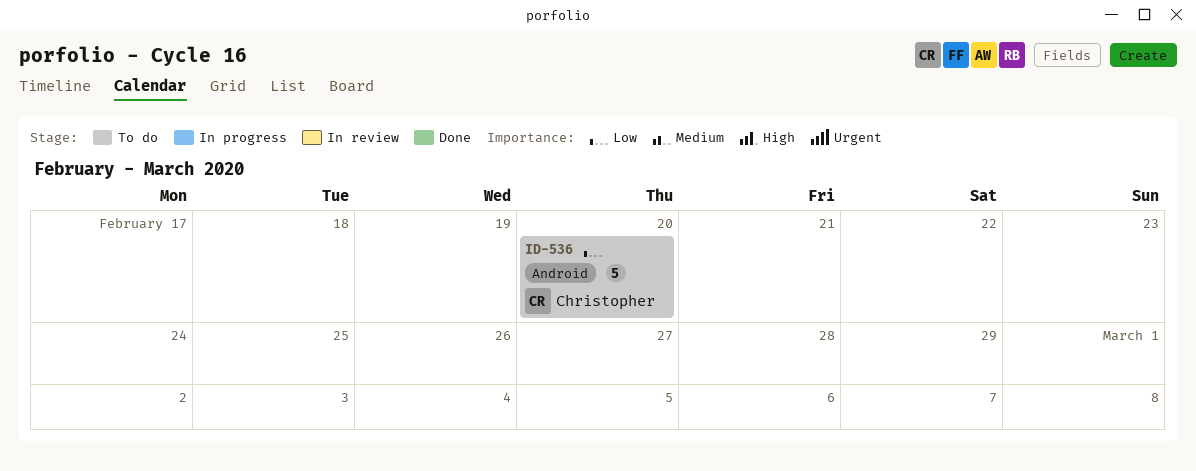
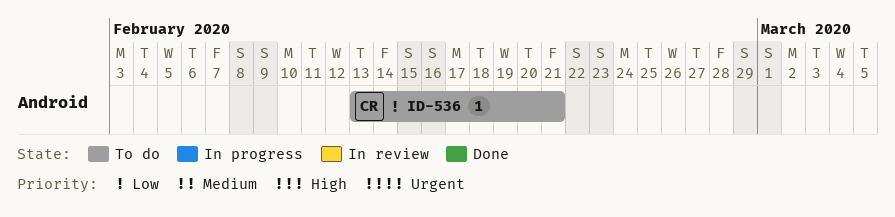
ID-536, estimate: 5 -> 1
ID-536, due: Feb 20 -> Feb 21

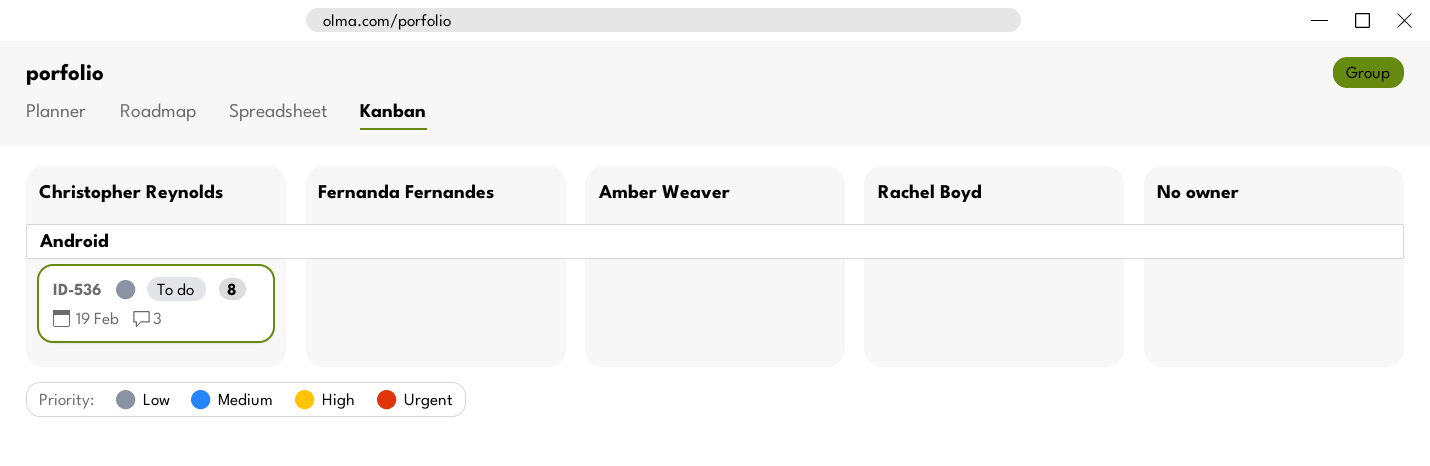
ID-536, estimate: 1 -> 8
ID-536, due: Feb 21 -> Feb 19

